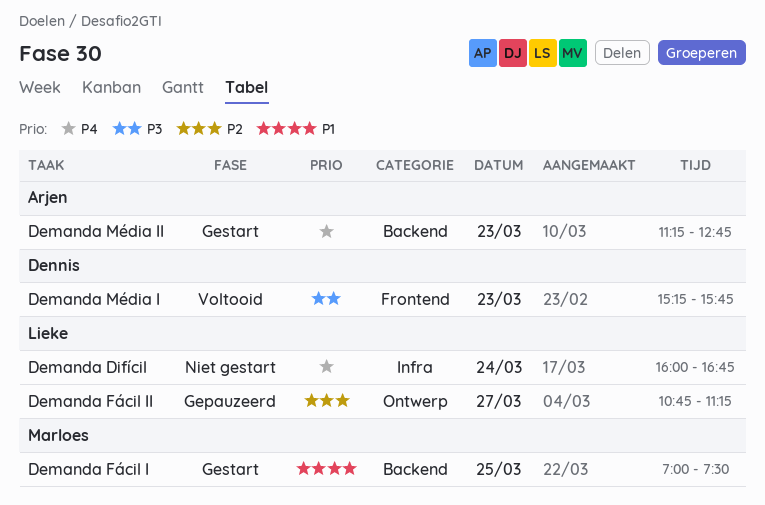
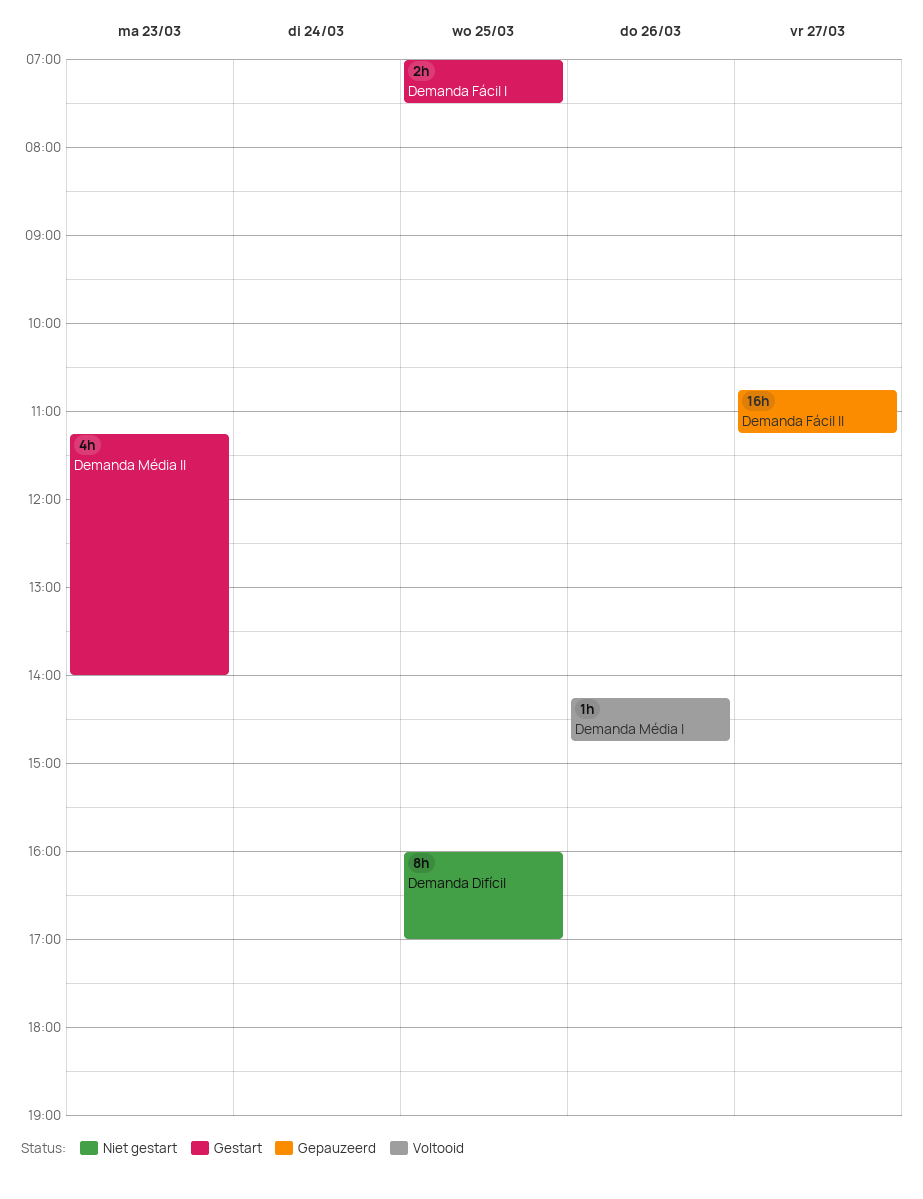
Demanda Difícil, day: Mar 24 -> Mar 25
Demanda Difícil, ends: 16:45 -> 17:00
Demanda Média I, day: Mar 23 -> Mar 26
Demanda Média I, begins: 15:15 -> 14:15
Demanda Média I, ends: 15:45 -> 14:45
Demanda Média II, ends: 12:45 -> 14:00

